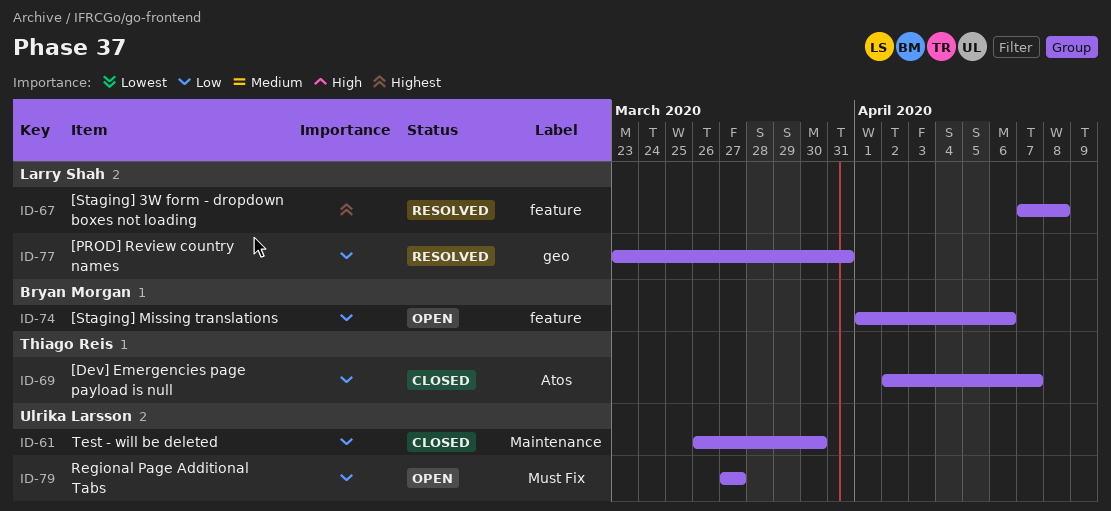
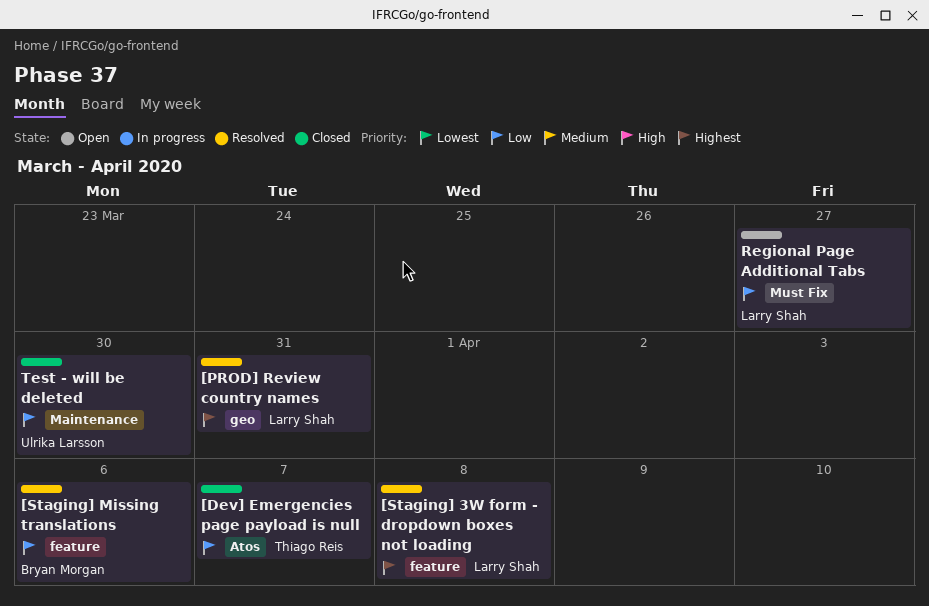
[PROD] Review country names, priority: Low -> Highest
[Staging] Missing translations, status: Open -> Resolved
Regional Page Additional Tabs, owner: Ulrika Larsson -> Larry Shah

